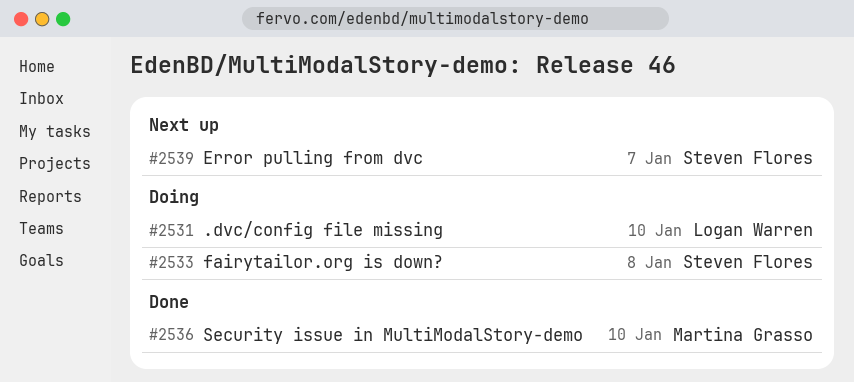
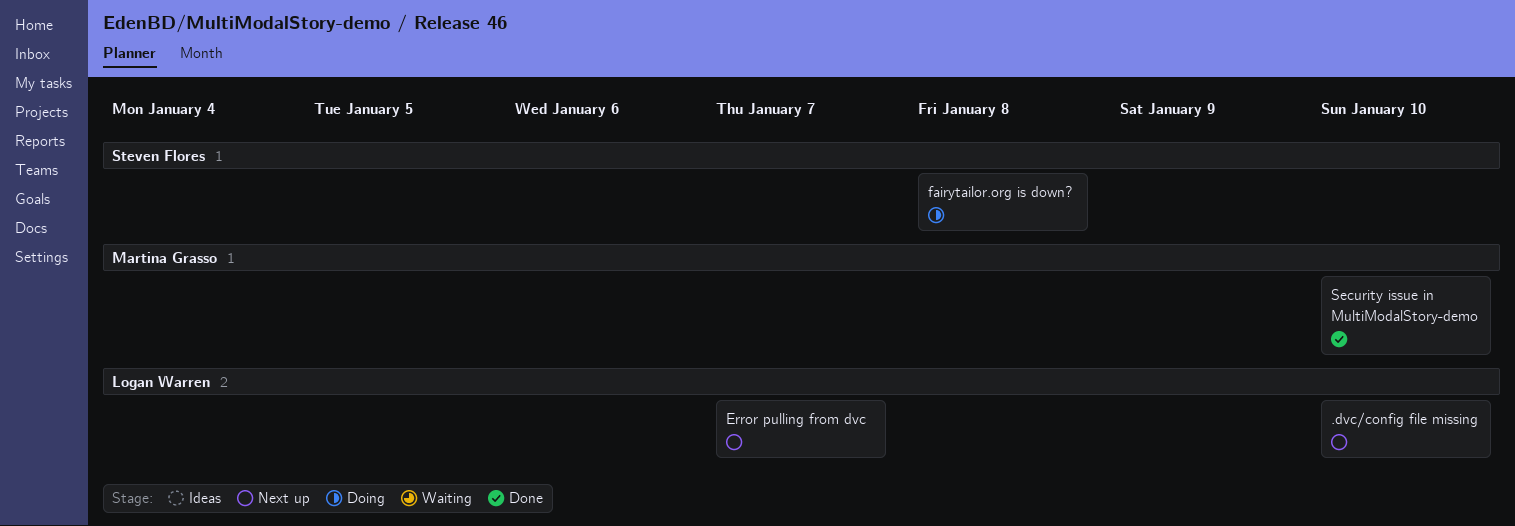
.dvc/config file missing, status: Doing -> Next up
Error pulling from dvc, owner: Steven Flores -> Logan Warren

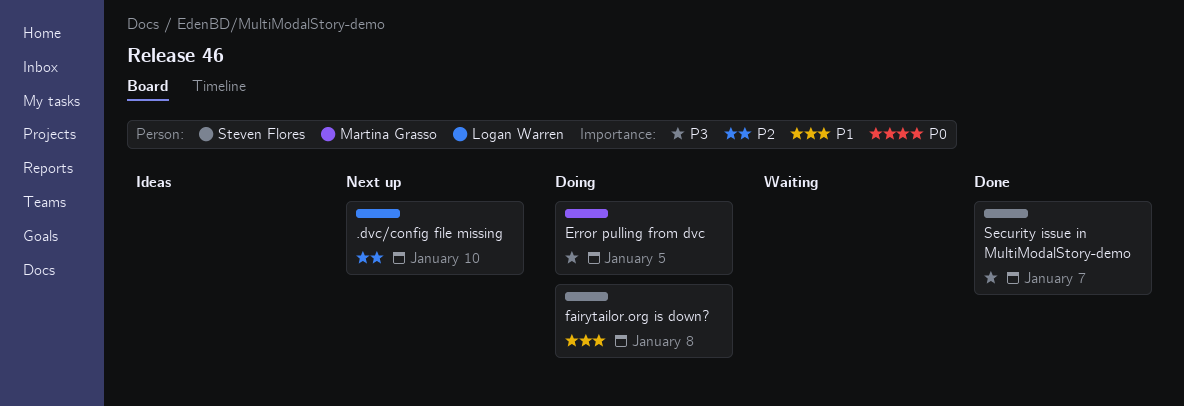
Error pulling from dvc, status: Next up -> Doing
Error pulling from dvc, owner: Logan Warren -> Martina Grasso
Error pulling from dvc, due: Jan 7 -> Jan 5
Security issue in MultiModalStory-demo, owner: Martina Grasso -> Steven Flores
Security issue in MultiModalStory-demo, due: Jan 10 -> Jan 7

